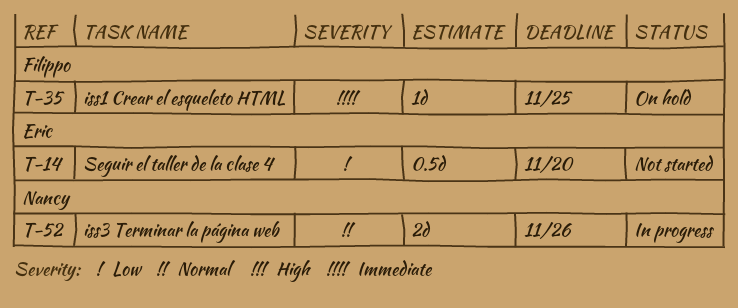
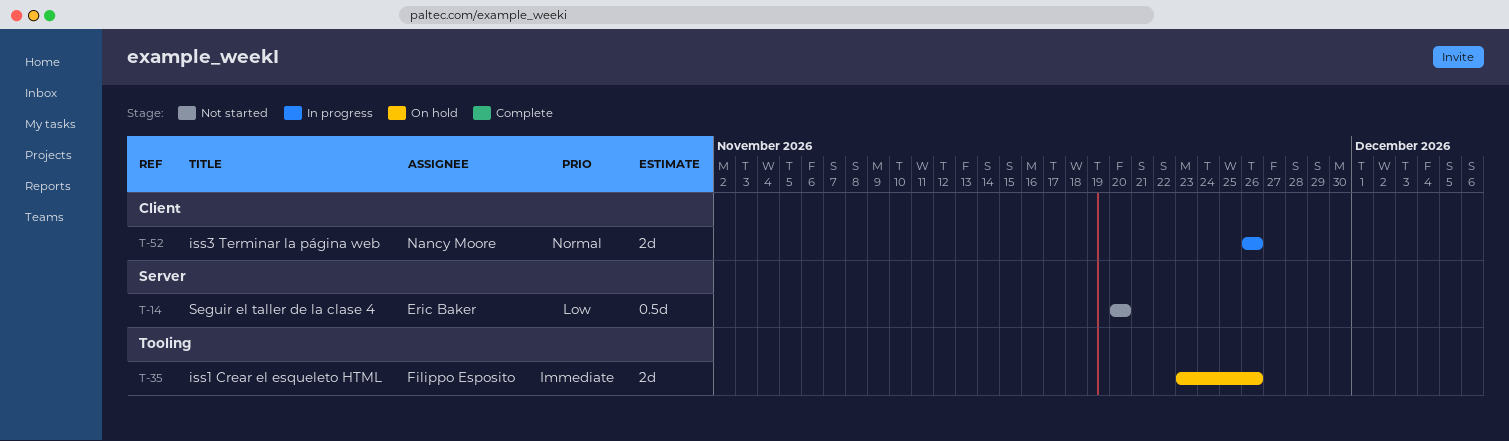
T-35, estimate: 1d -> 2d
T-35, due: Nov 25 -> Nov 26

